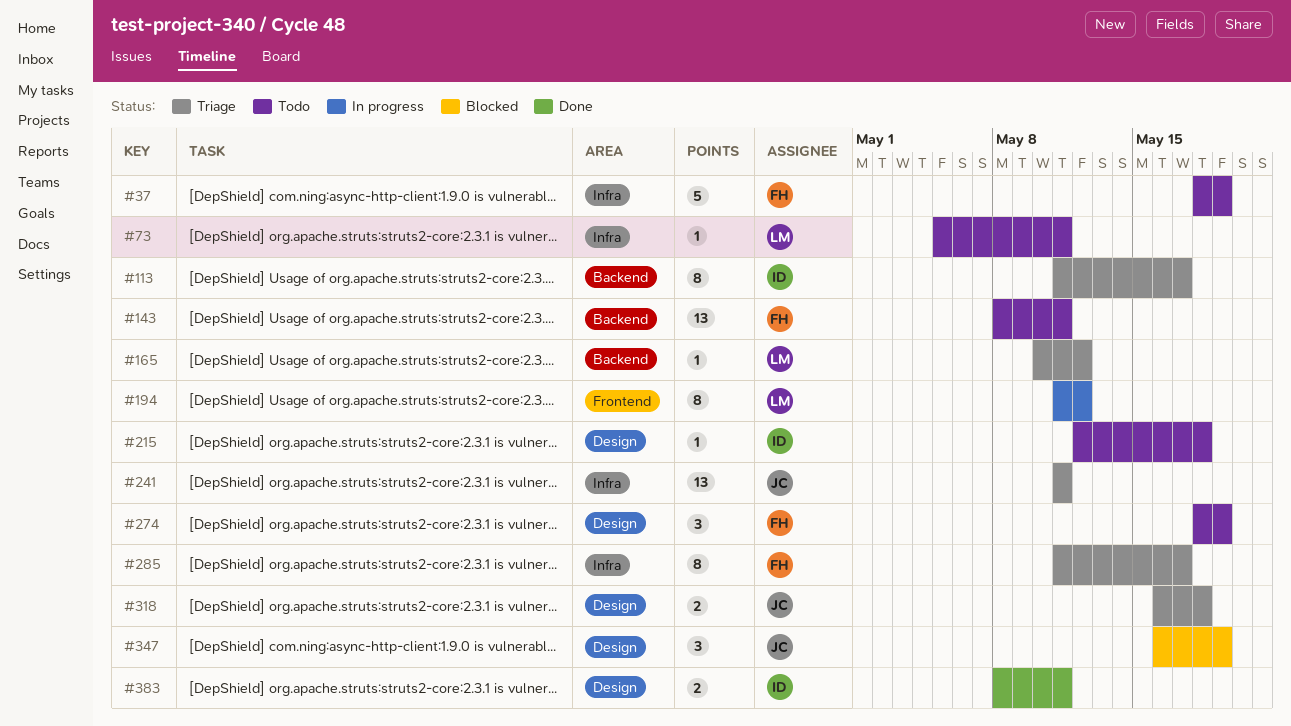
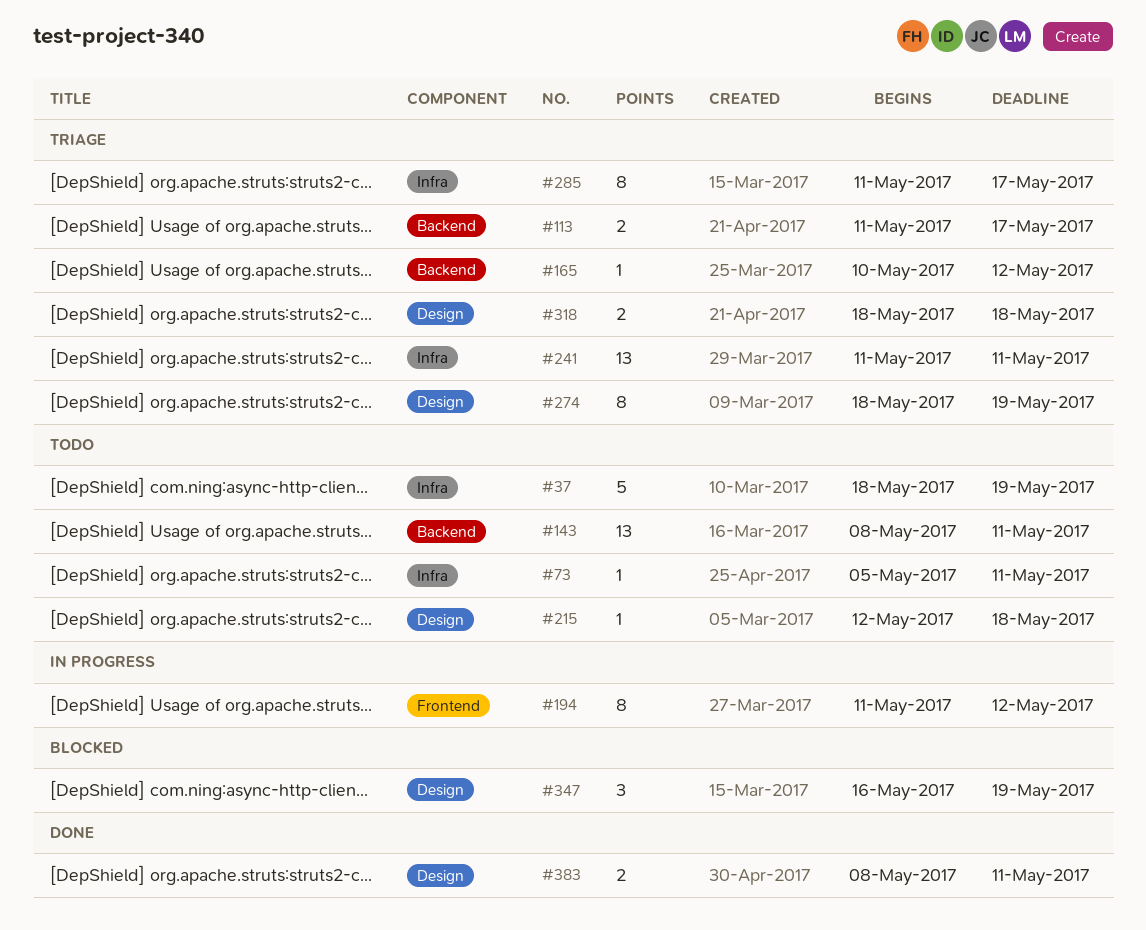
#113, estimate: 8 -> 2
#274, status: Todo -> Triage
#274, estimate: 3 -> 8
#318, start: May 16 -> May 18

